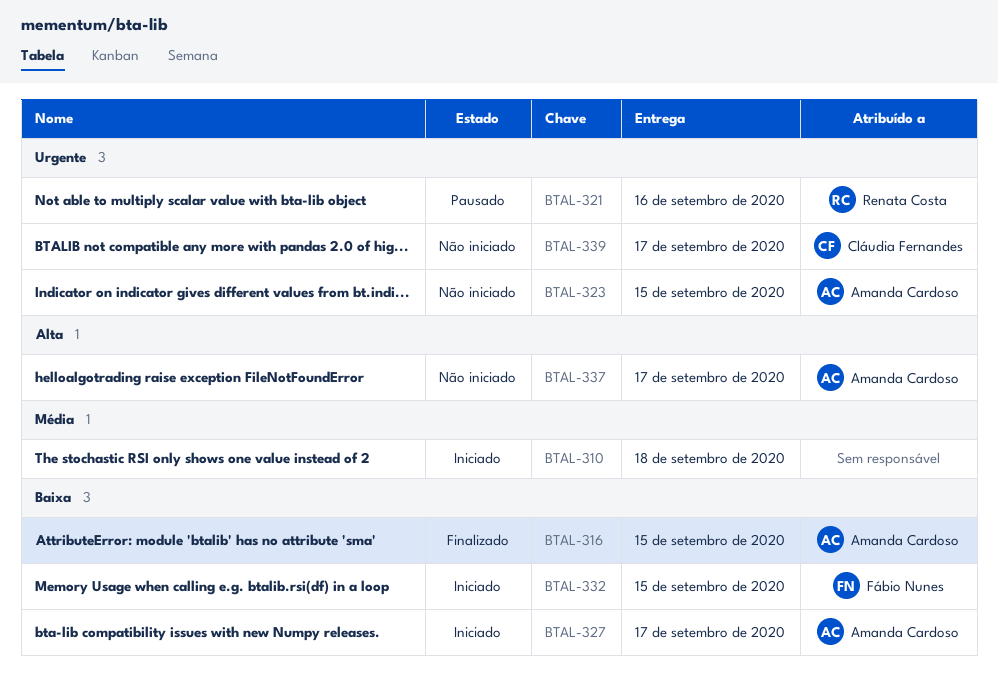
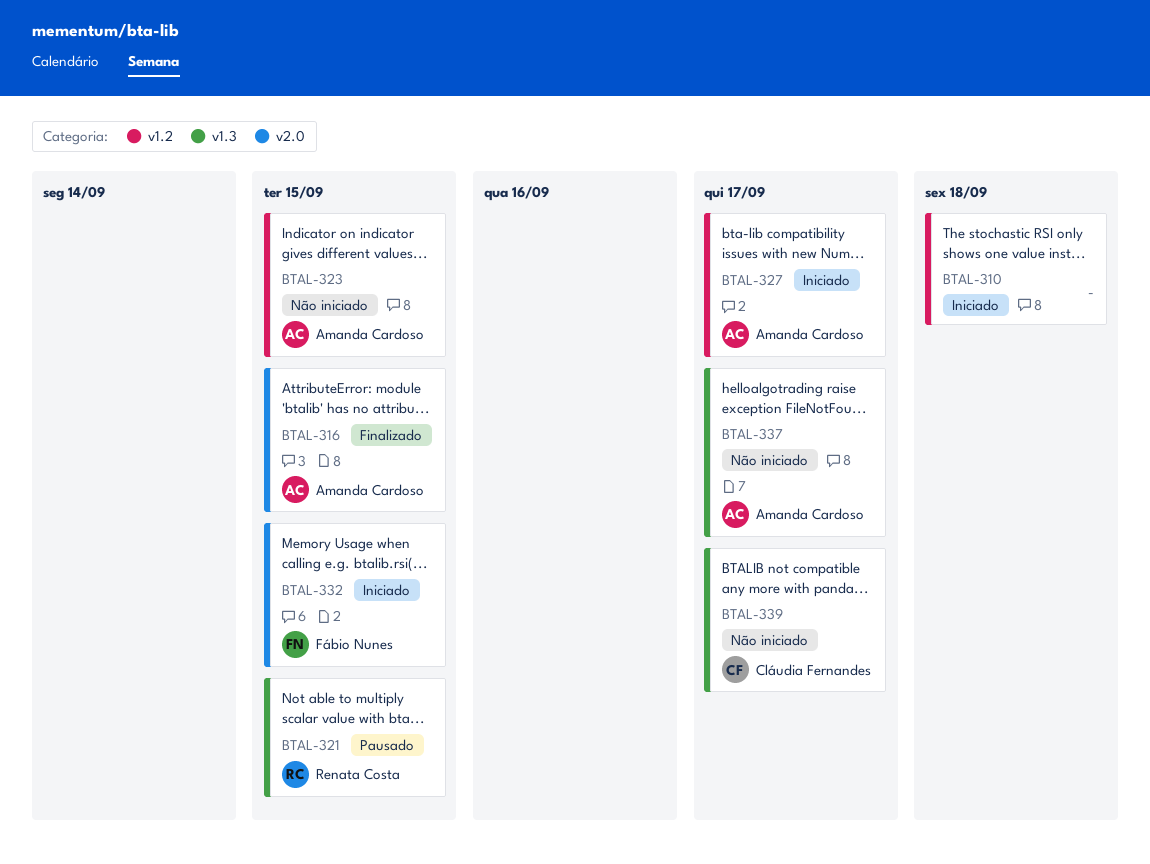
BTAL-321, due: Sep 16 -> Sep 15

